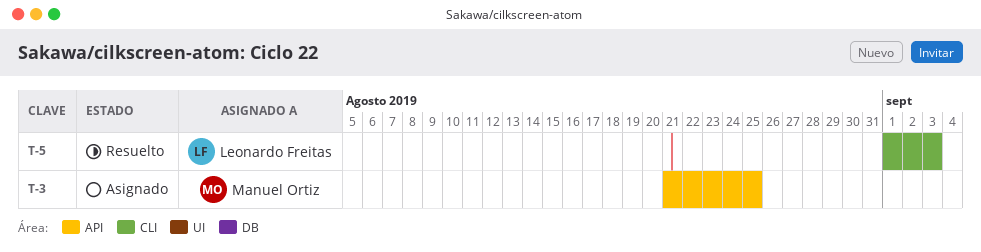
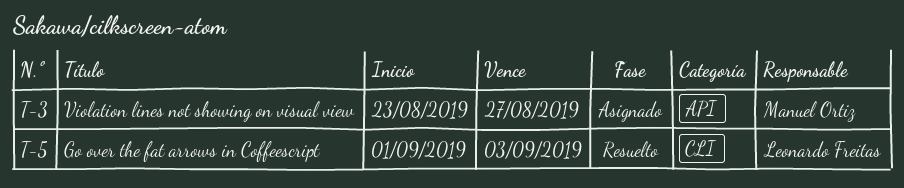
T-3, start: Aug 21 -> Aug 23
T-3, due: Aug 25 -> Aug 27

